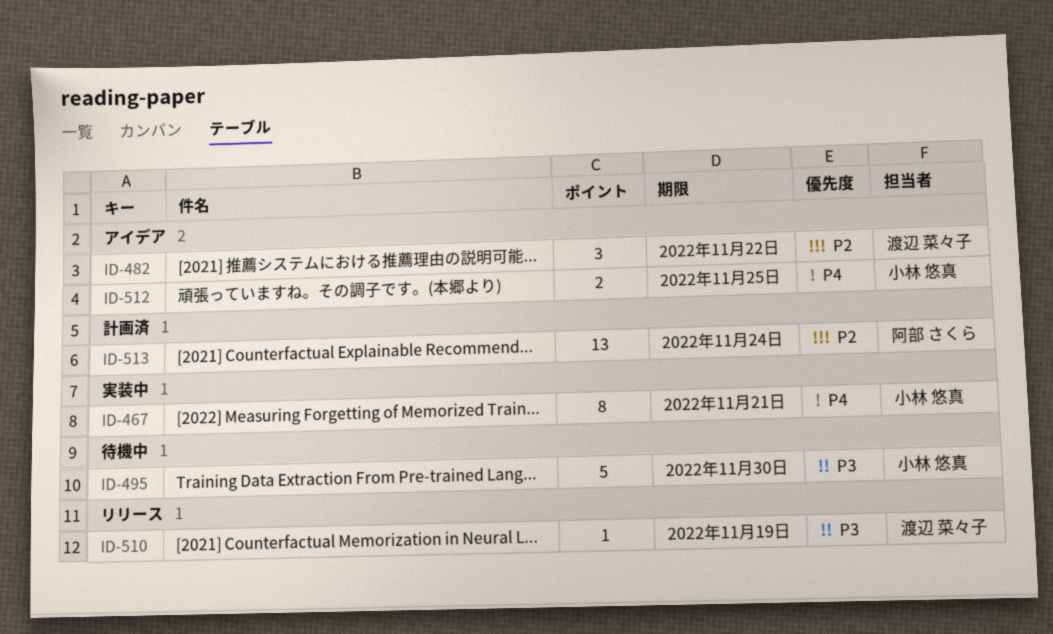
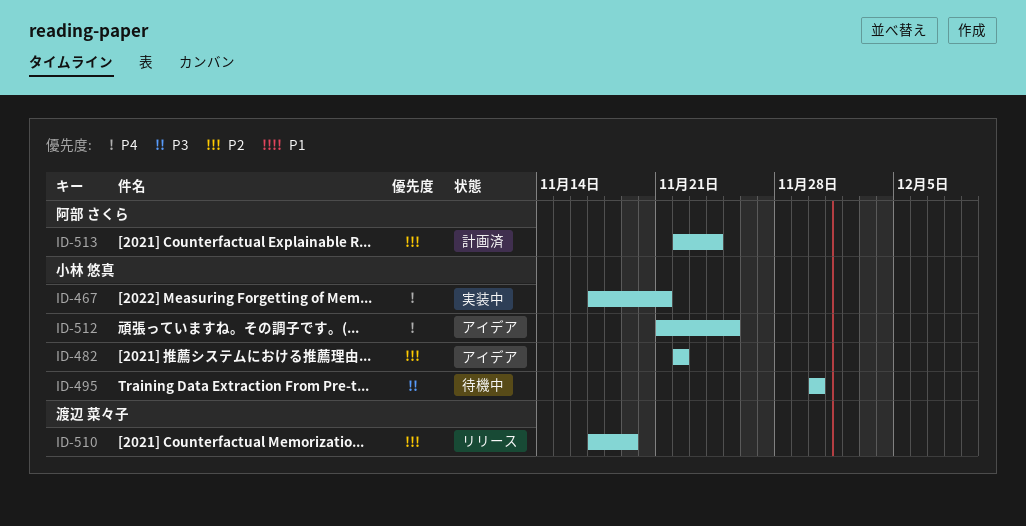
ID-482, owner: 渡辺 菜々子 -> 小林 悠真
ID-510, priority: P3 -> P2

